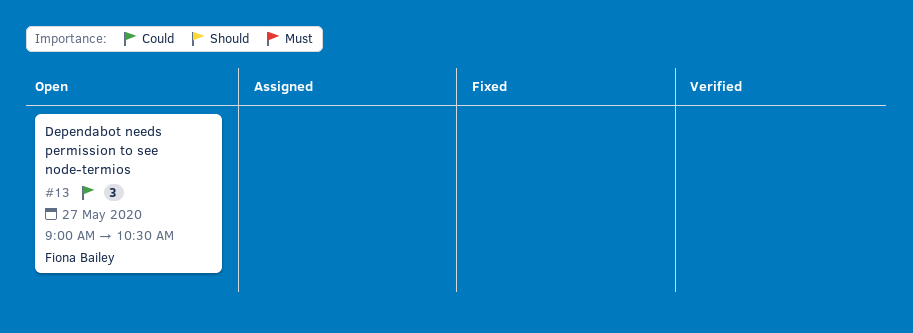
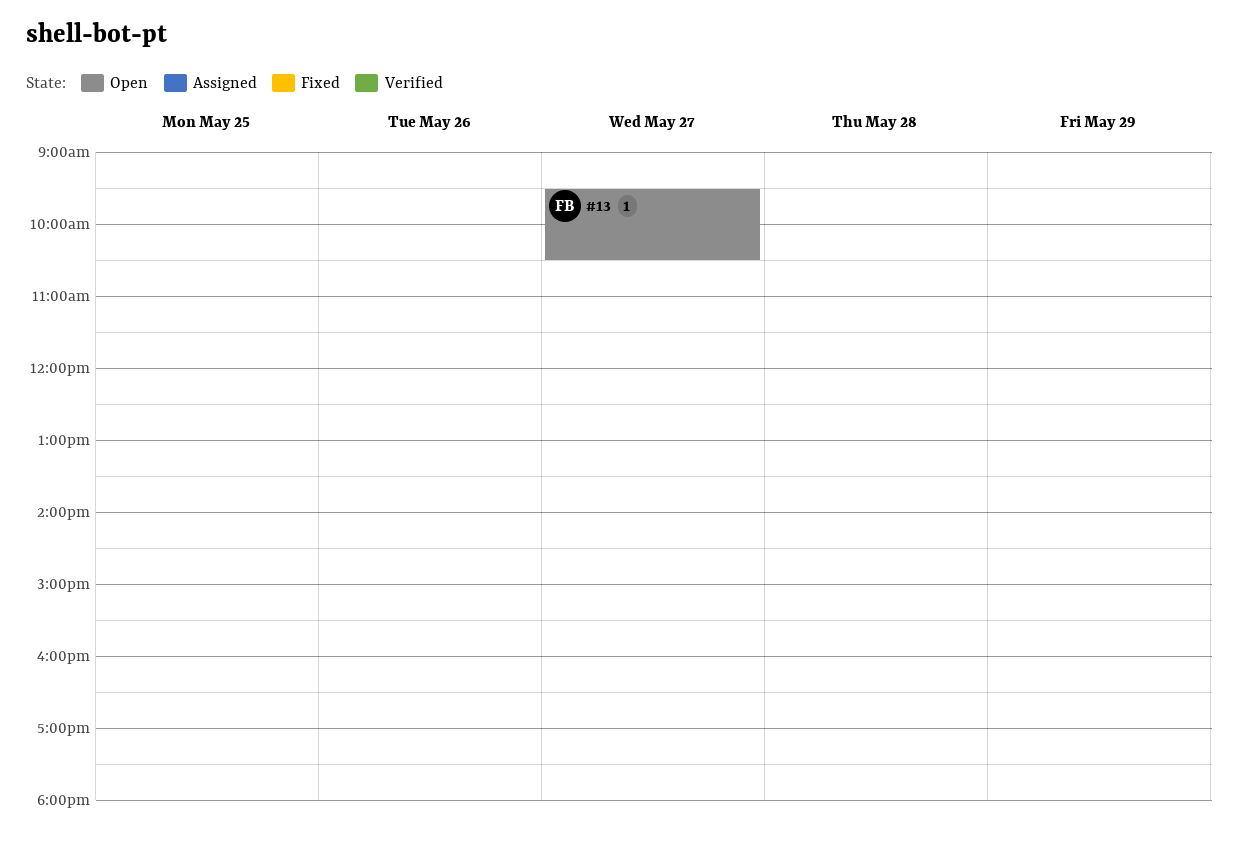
#13, estimate: 3 -> 1
#13, begins: 09:00 -> 09:30

